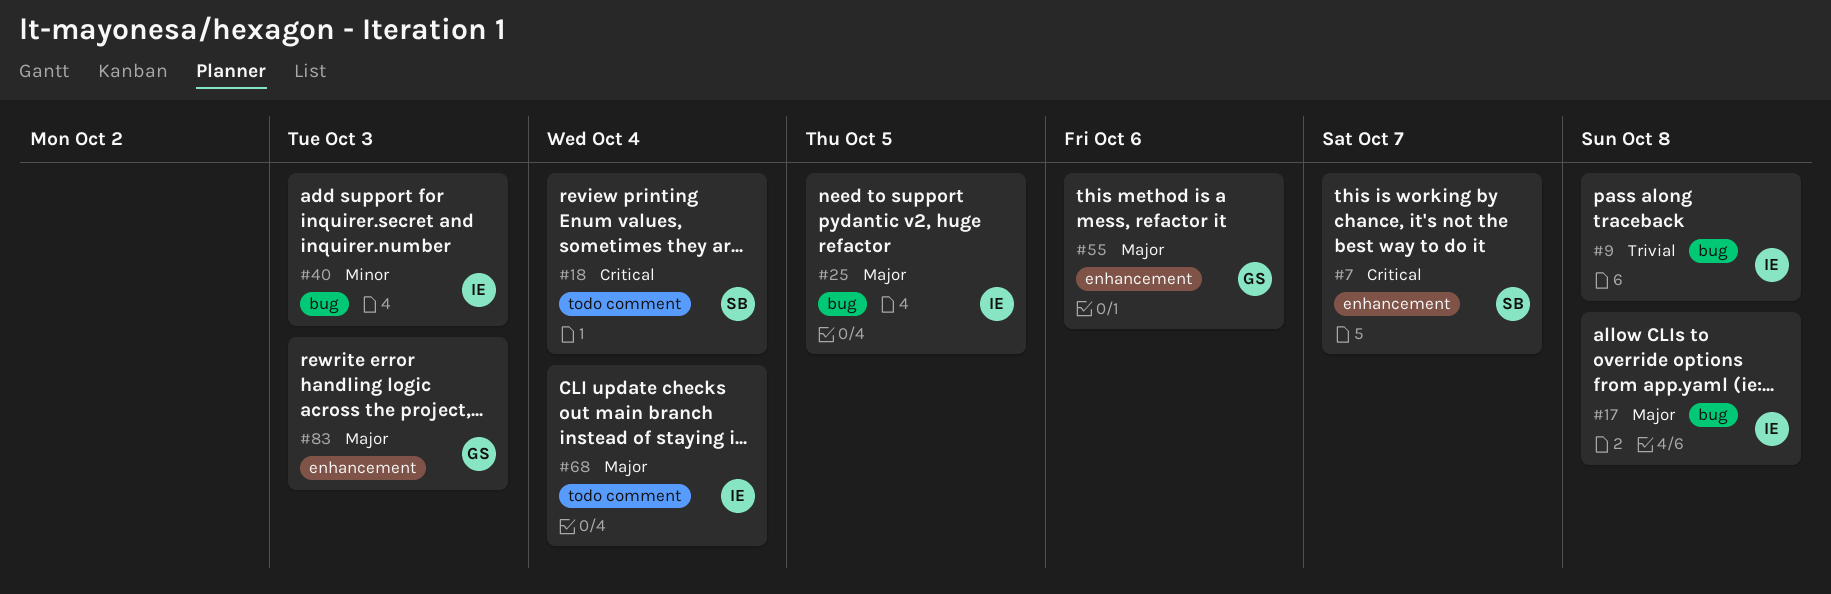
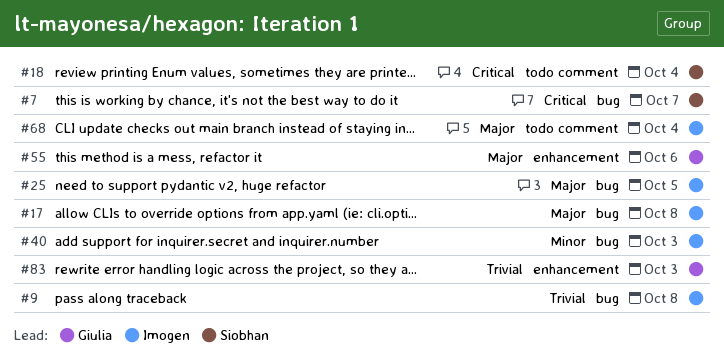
#7, label: enhancement -> bug
#83, priority: Major -> Trivial

